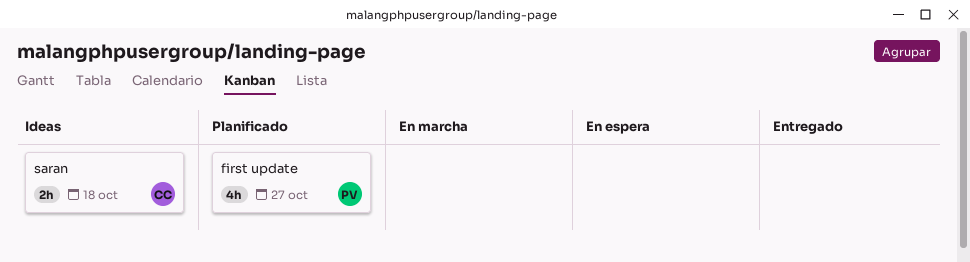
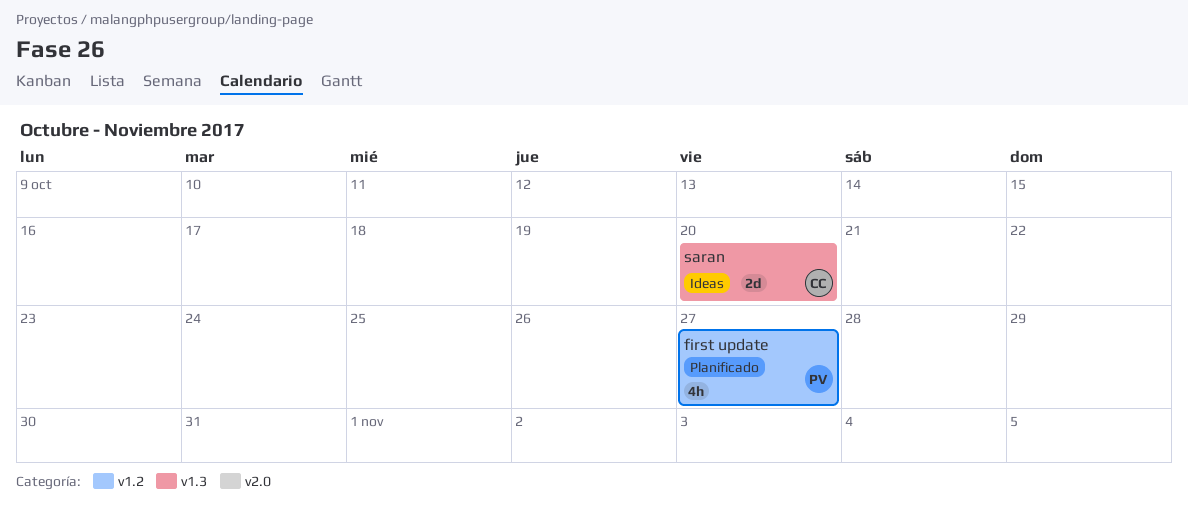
saran, estimate: 2h -> 2d
saran, due: Oct 18 -> Oct 20

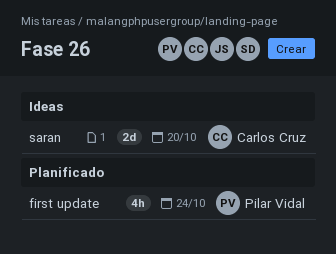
first update, due: Oct 27 -> Oct 24

